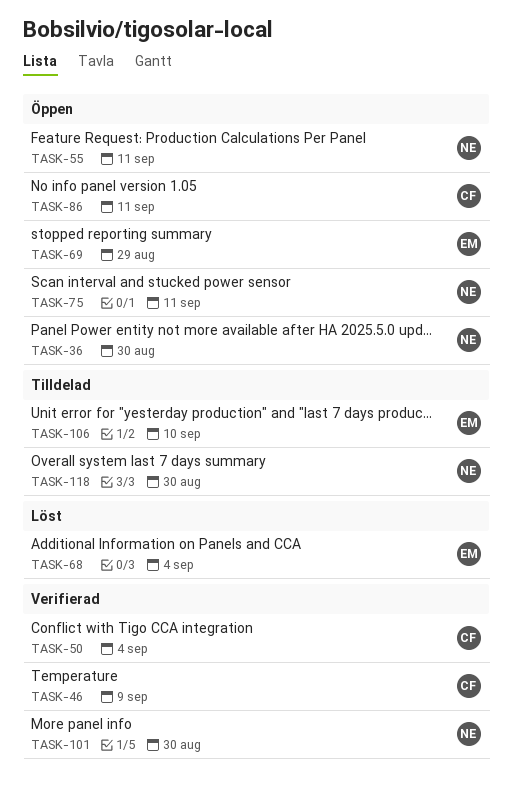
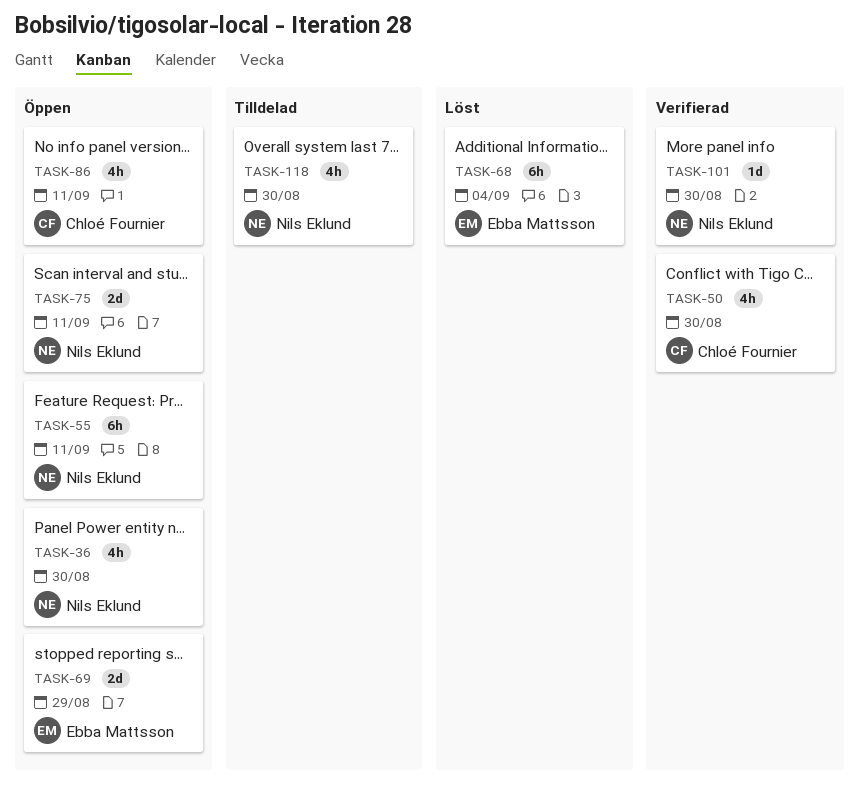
TASK-46: present -> none
TASK-50, due: Sep 4 -> Aug 30
TASK-106: present -> none

